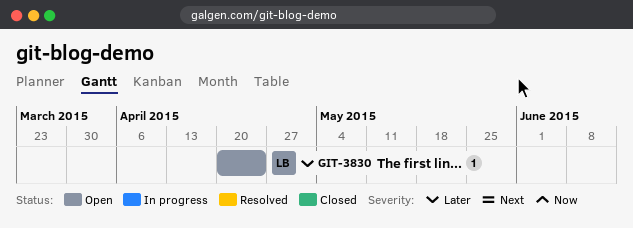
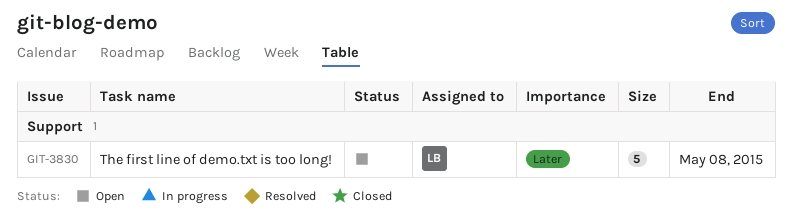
GIT-3830, estimate: 1 -> 5
GIT-3830, due: Apr 24 -> May 8

